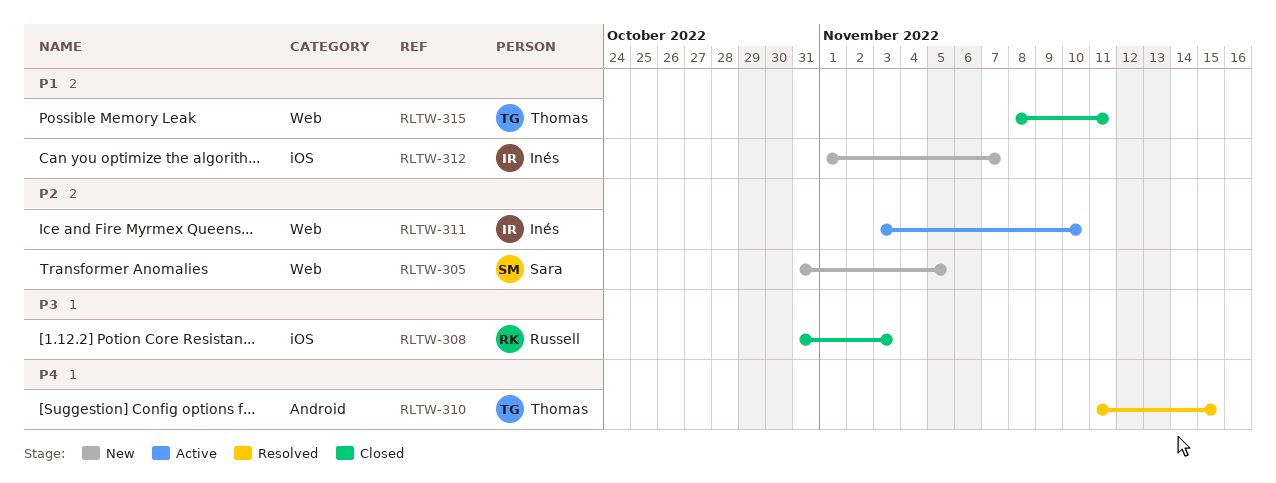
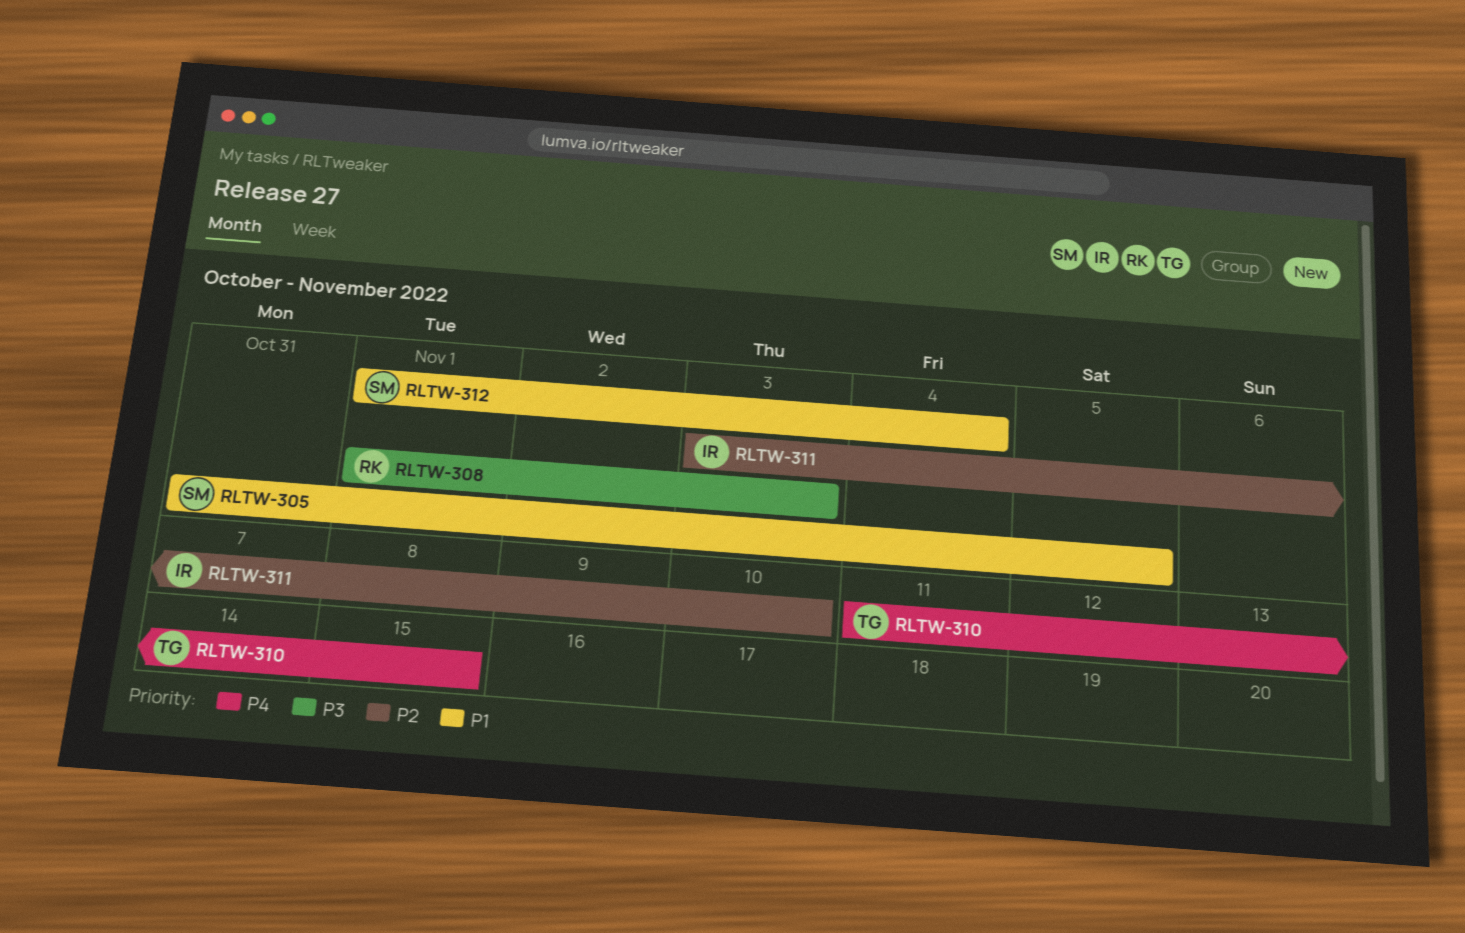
RLTW-305, priority: P2 -> P1
RLTW-308, start: Oct 31 -> Nov 1
RLTW-312, owner: Inés -> Sara
RLTW-312, due: Nov 7 -> Nov 4
RLTW-315: present -> none

